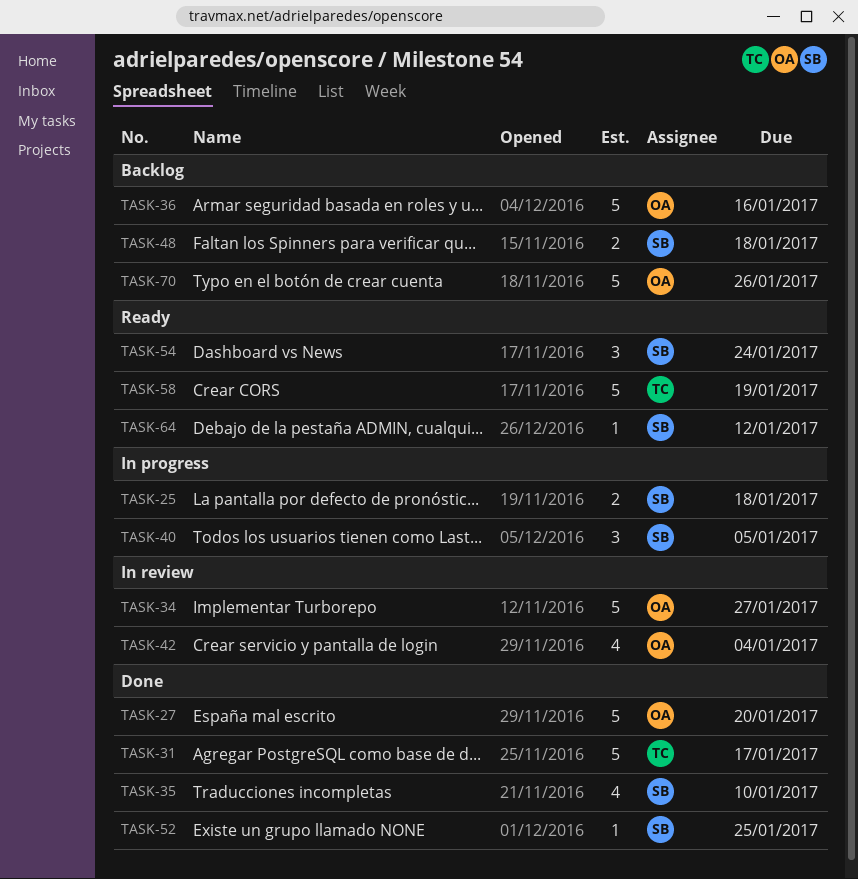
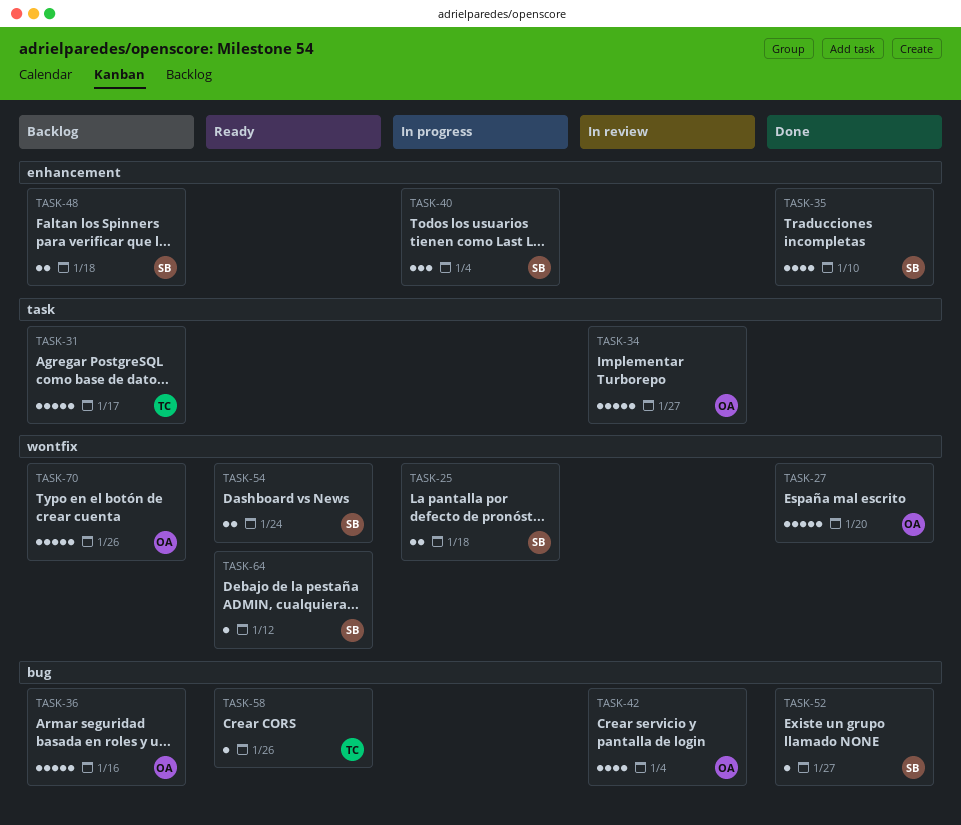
TASK-31, status: Done -> Backlog
TASK-40, due: Jan 5 -> Jan 4
TASK-52, due: Jan 25 -> Jan 27
TASK-54, estimate: 3 -> 2
TASK-58, estimate: 5 -> 1
TASK-58, due: Jan 19 -> Jan 26

